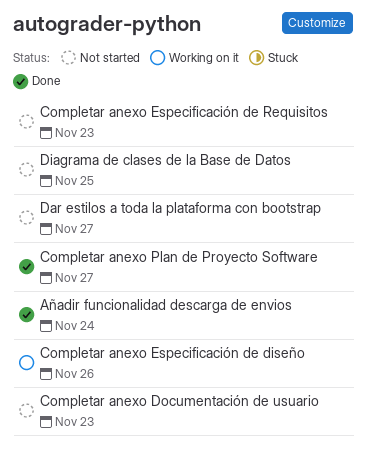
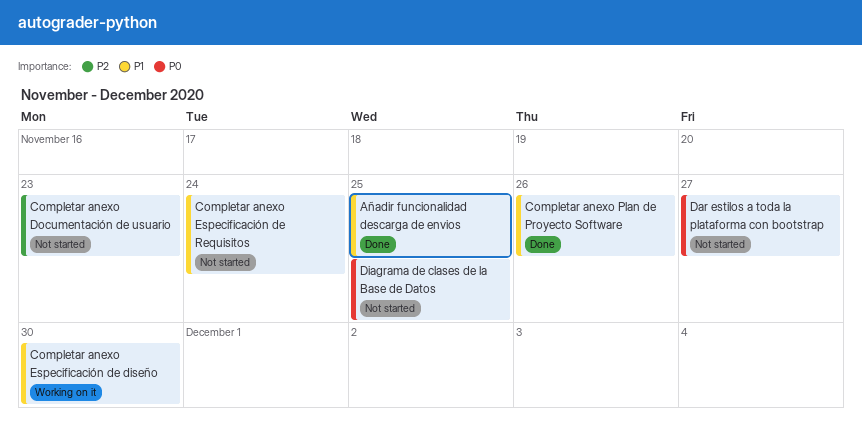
Añadir funcionalidad descarga de envios, due: Nov 24 -> Nov 25
Completar anexo Especificación de diseño, due: Nov 26 -> Nov 30
Completar anexo Especificación de Requisitos, due: Nov 23 -> Nov 24
Completar anexo Plan de Proyecto Software, due: Nov 27 -> Nov 26

